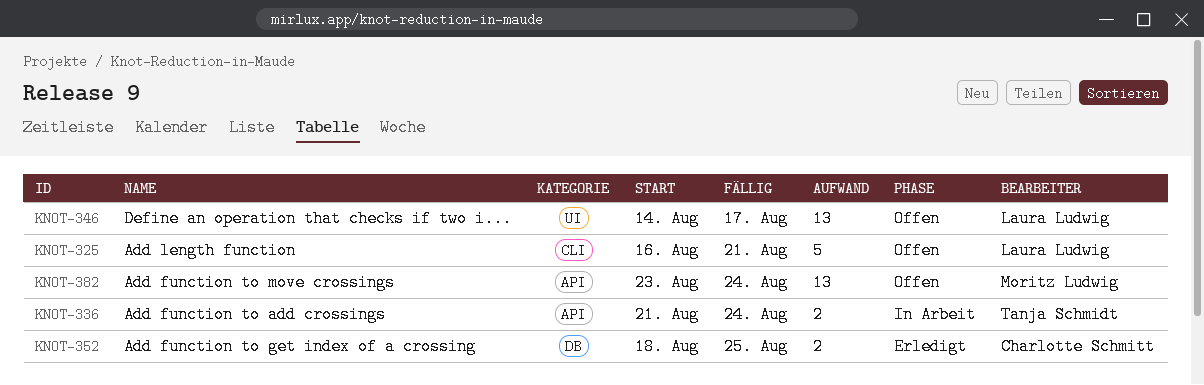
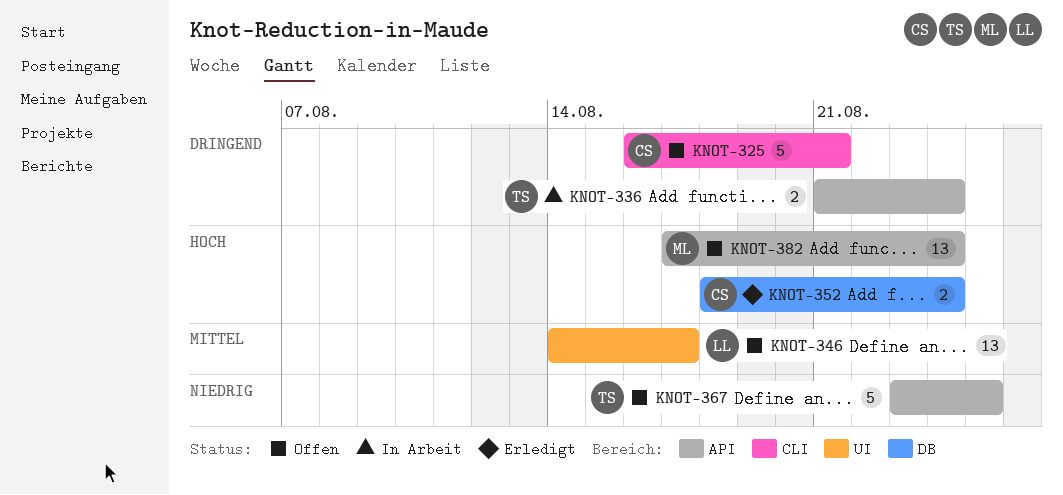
KNOT-325, owner: Laura Ludwig -> Charlotte Schmitt
KNOT-352, due: Aug 25 -> Aug 24
KNOT-367: none -> present
KNOT-382, start: Aug 23 -> Aug 17

